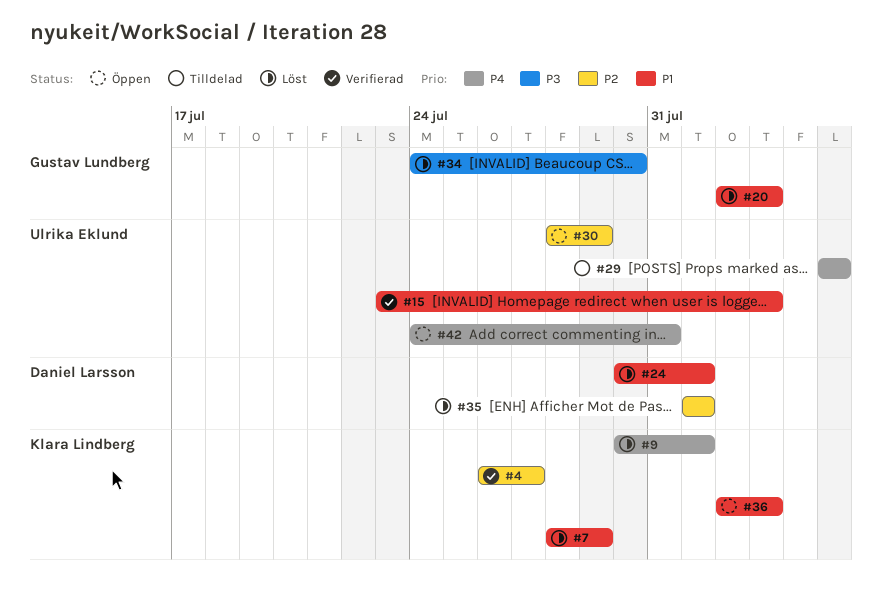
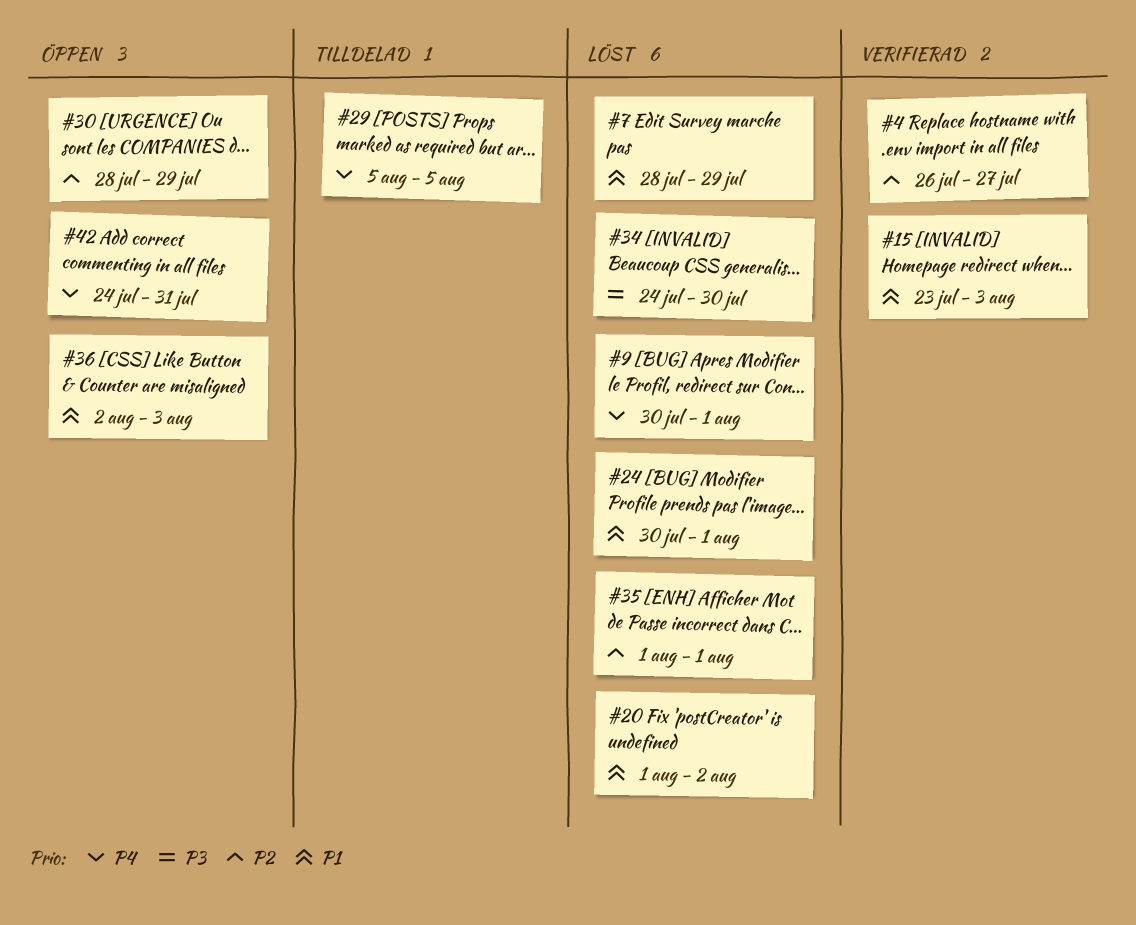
#20, start: Aug 2 -> Aug 1
#20, due: Aug 3 -> Aug 2

